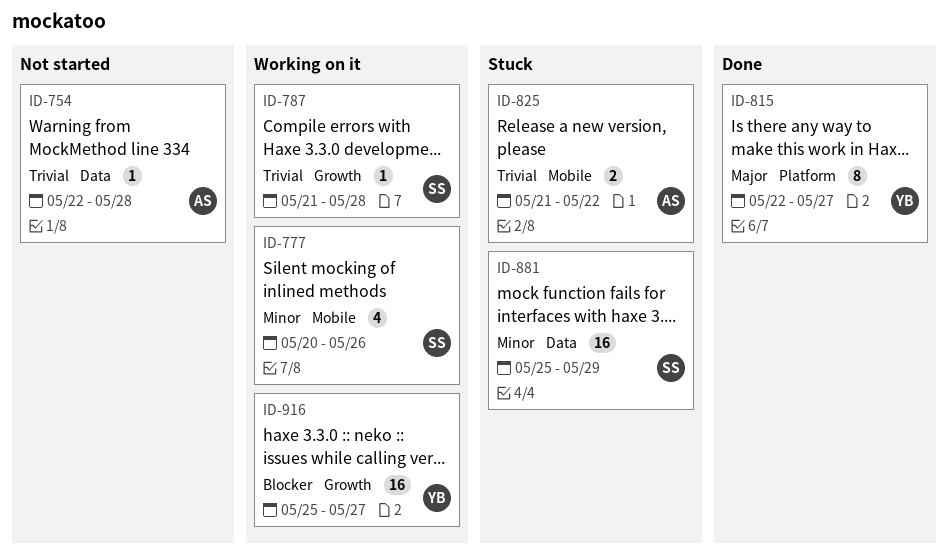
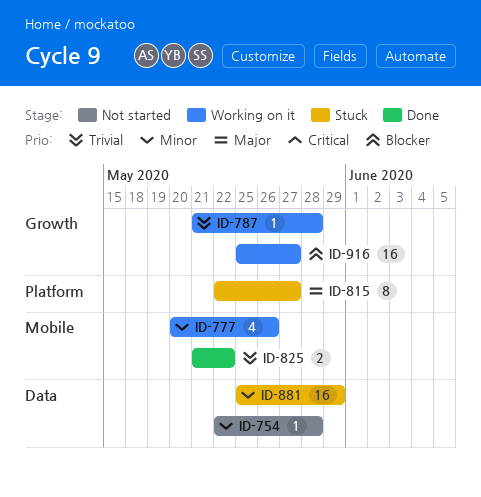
ID-754, priority: Trivial -> Minor
ID-815, status: Done -> Stuck
ID-825, status: Stuck -> Done

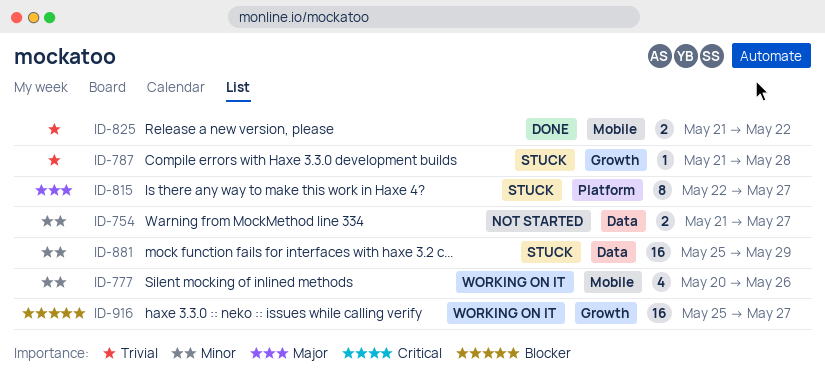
ID-754, estimate: 1 -> 2
ID-754, start: May 22 -> May 21
ID-754, due: May 28 -> May 27
ID-787, status: Working on it -> Stuck

